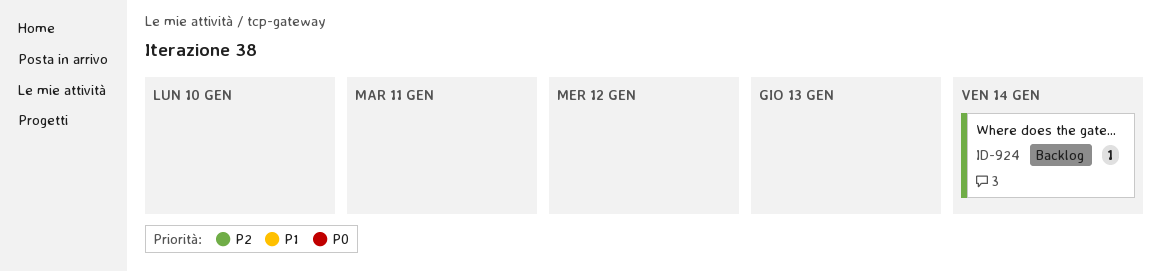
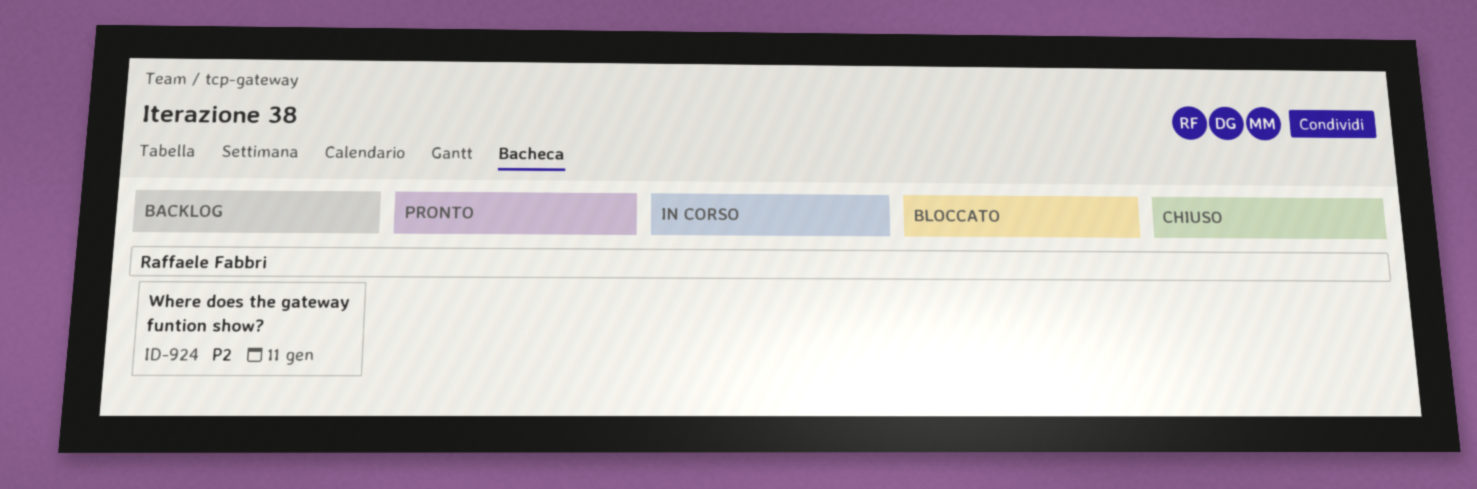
ID-924, due: Jan 14 -> Jan 11

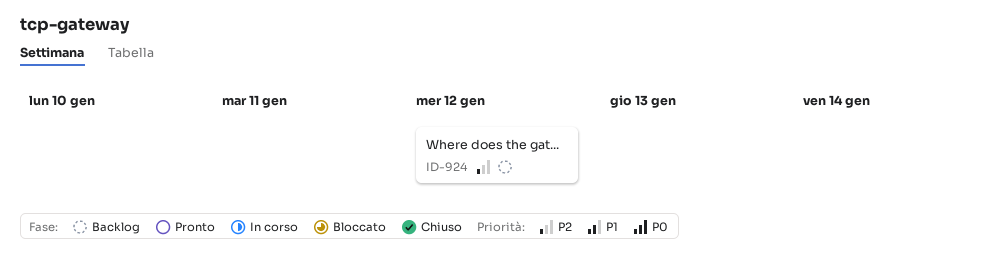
ID-924, due: Jan 11 -> Jan 12

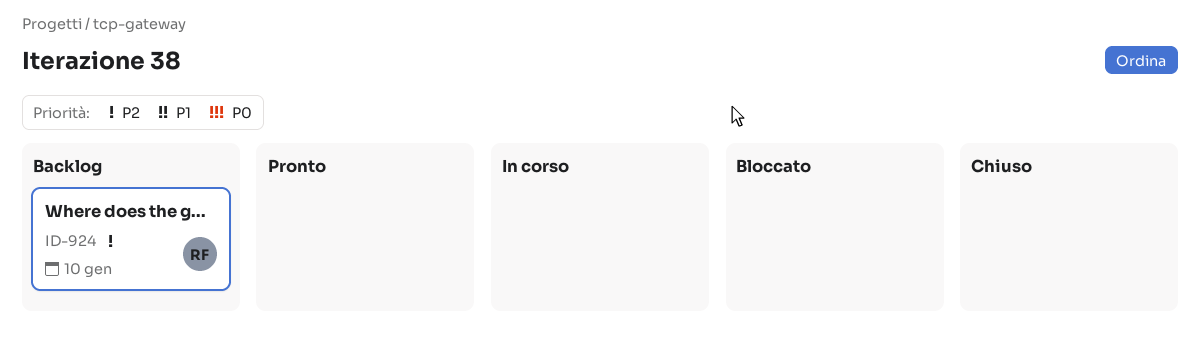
ID-924, due: Jan 12 -> Jan 10

